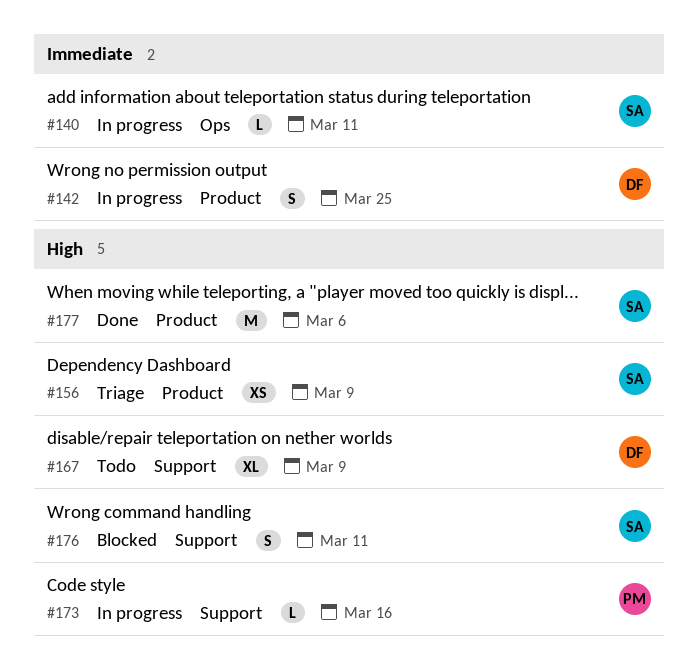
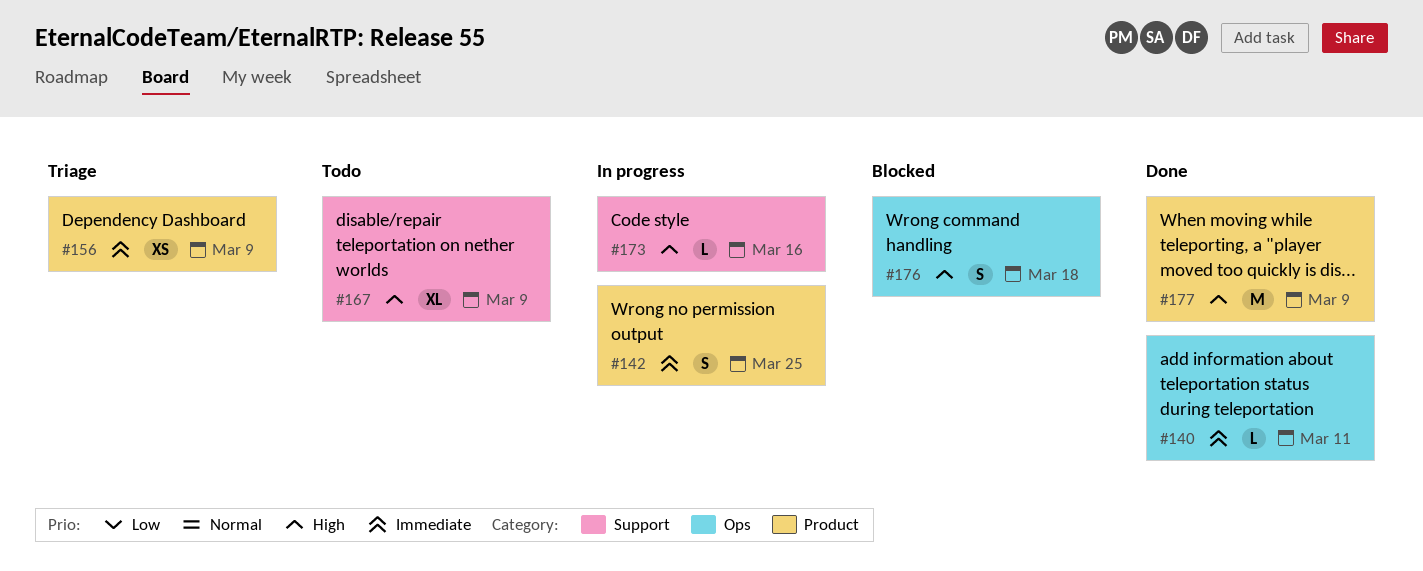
#140, status: In progress -> Done
#156, priority: High -> Immediate
#176, label: Support -> Ops
#176, due: Mar 11 -> Mar 18
#177, due: Mar 6 -> Mar 9

